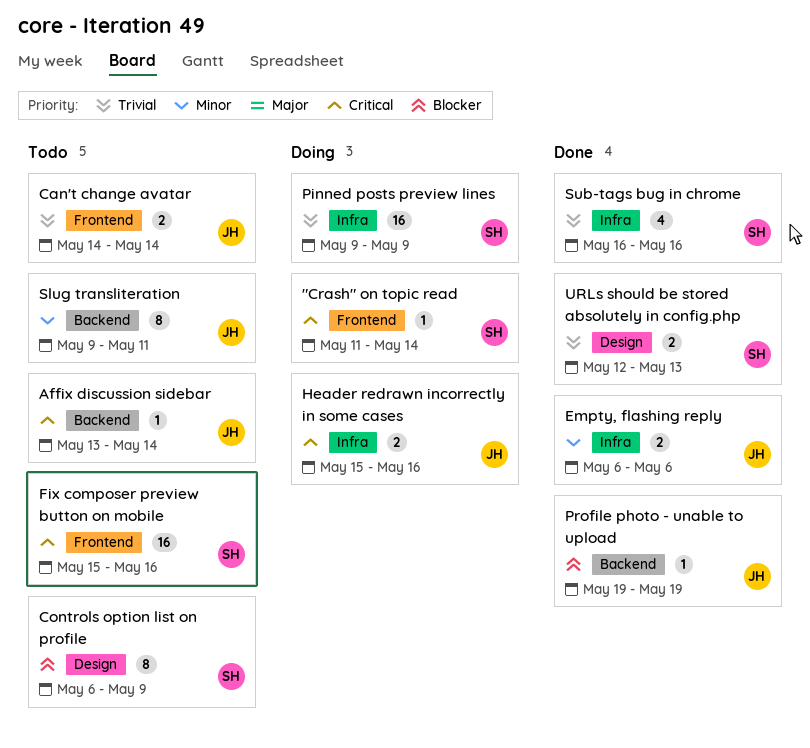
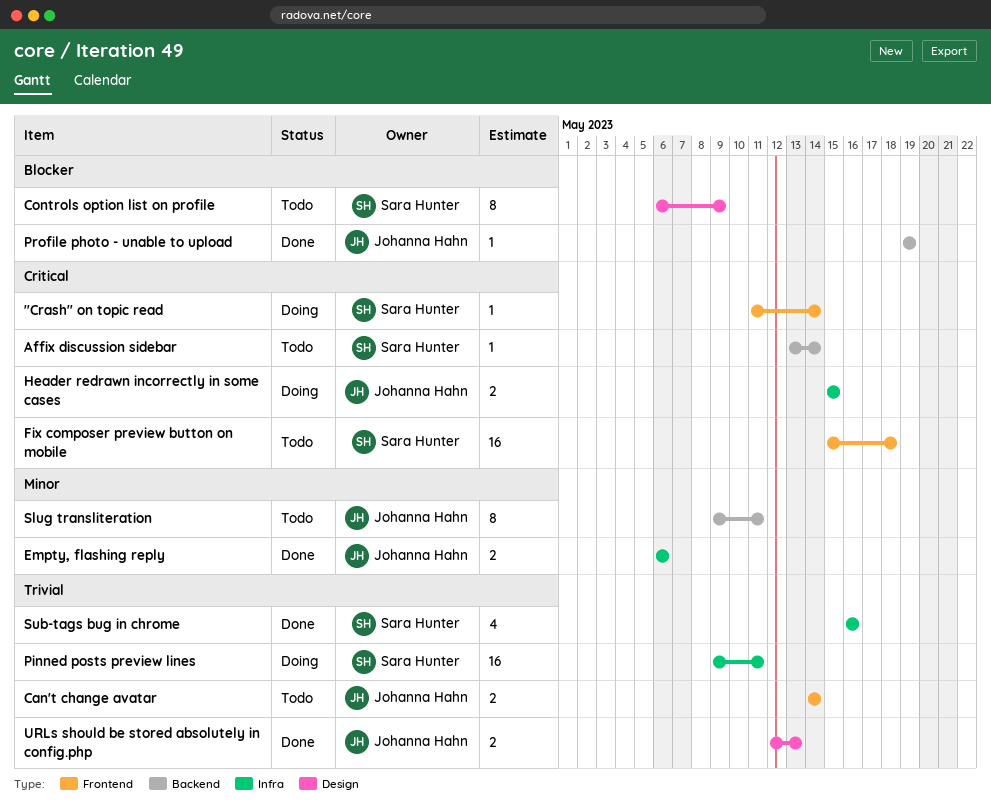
Affix discussion sidebar, owner: Johanna Hahn -> Sara Hunter
Fix composer preview button on mobile, due: May 16 -> May 18
Header redrawn incorrectly in some cases, due: May 16 -> May 15
Pinned posts preview lines, due: May 9 -> May 11
URLs should be stored absolutely in config.php, owner: Sara Hunter -> Johanna Hahn

